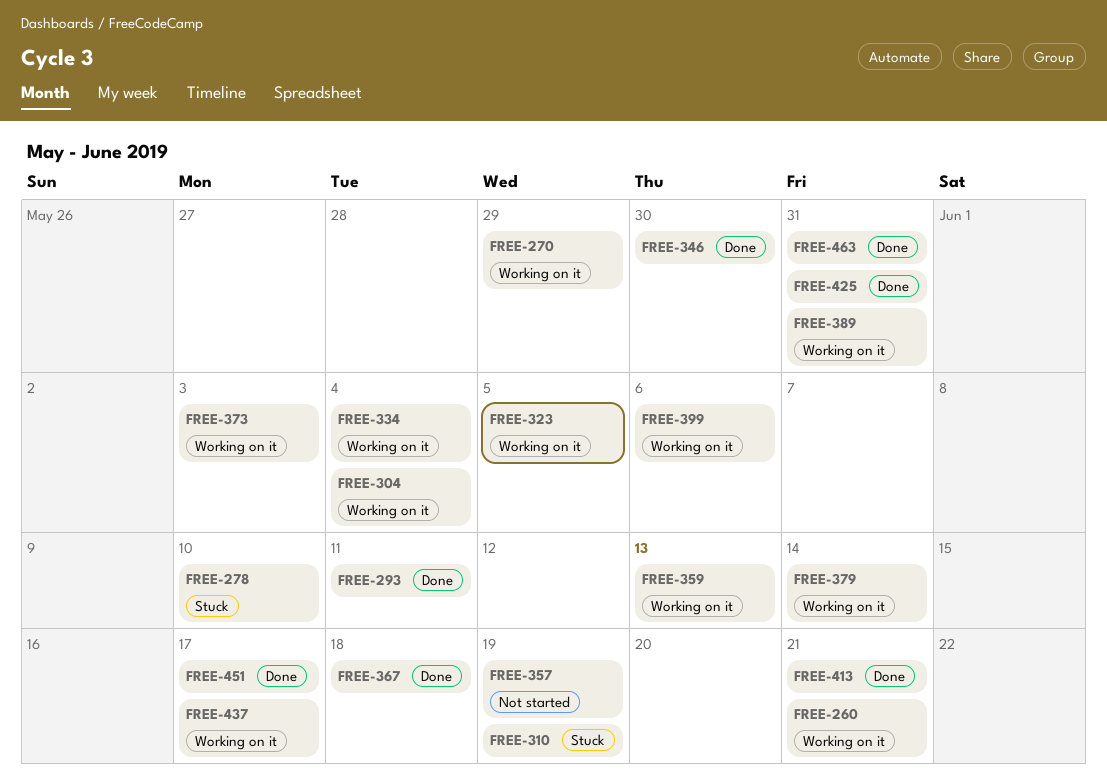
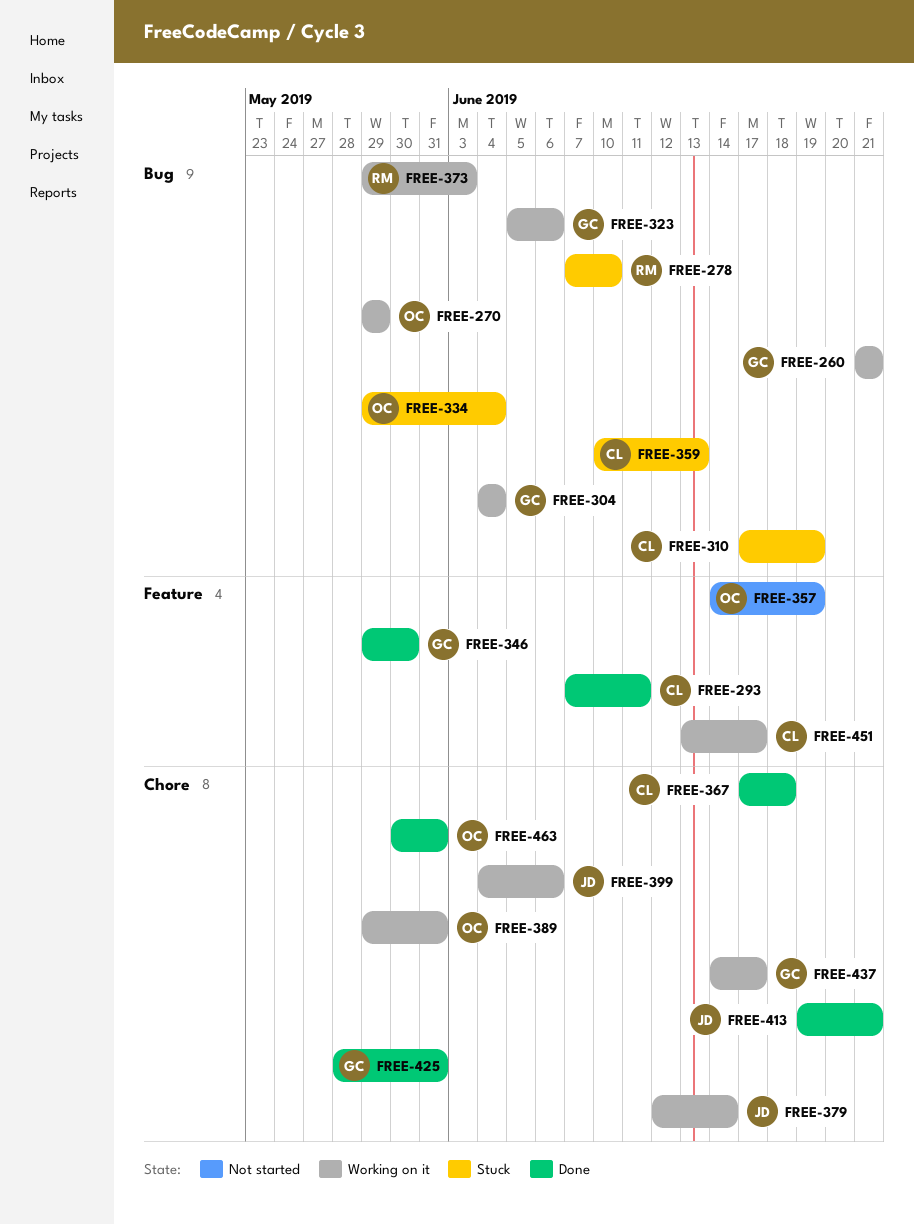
FREE-323, due: Jun 5 -> Jun 6
FREE-334, status: Working on it -> Stuck
FREE-359, status: Working on it -> Stuck
FREE-451, status: Done -> Working on it

